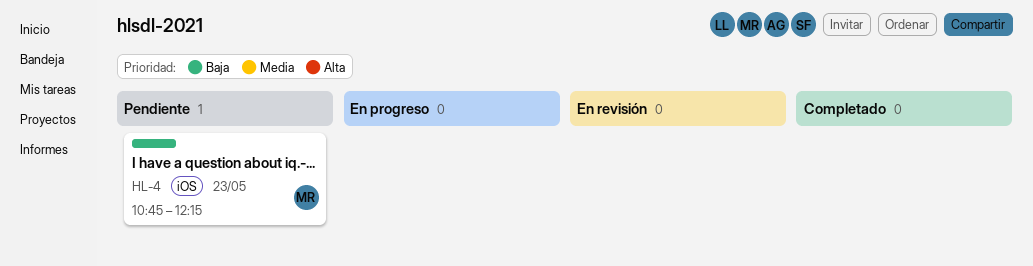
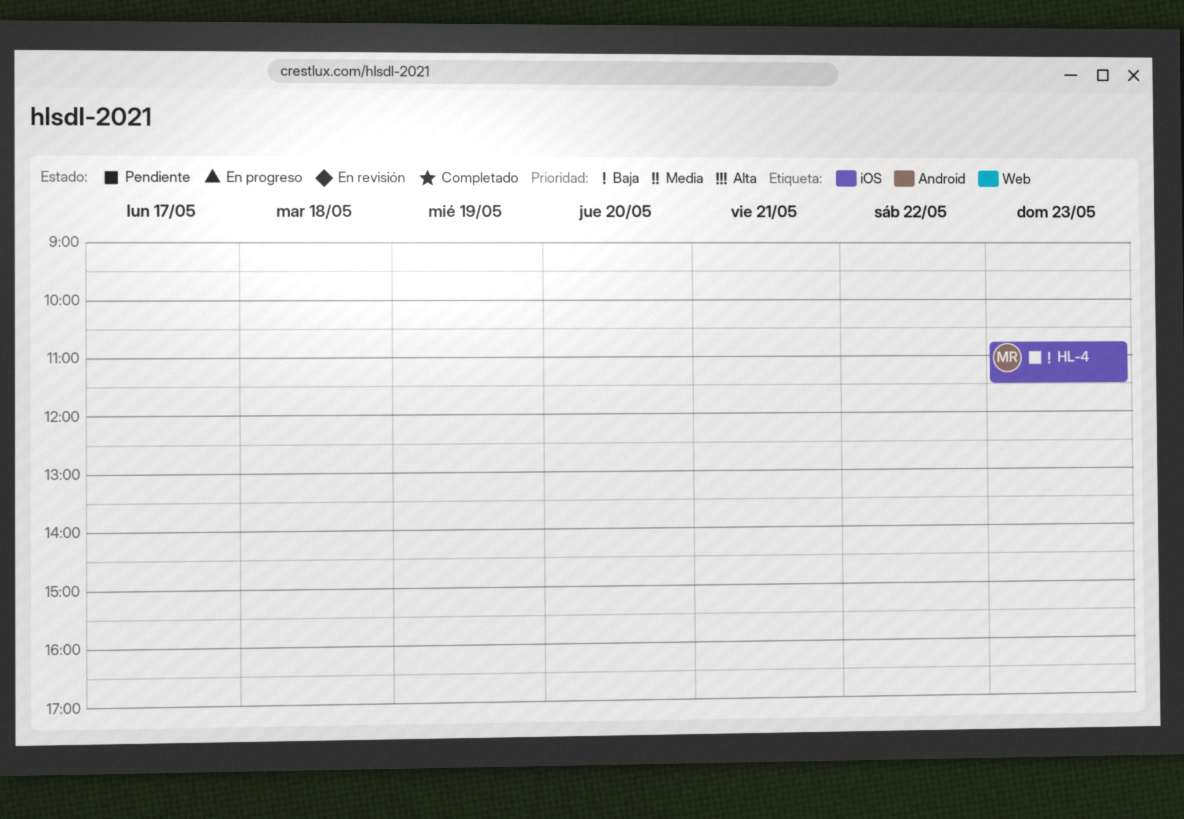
HL-4, ends: 12:15 -> 11:30

